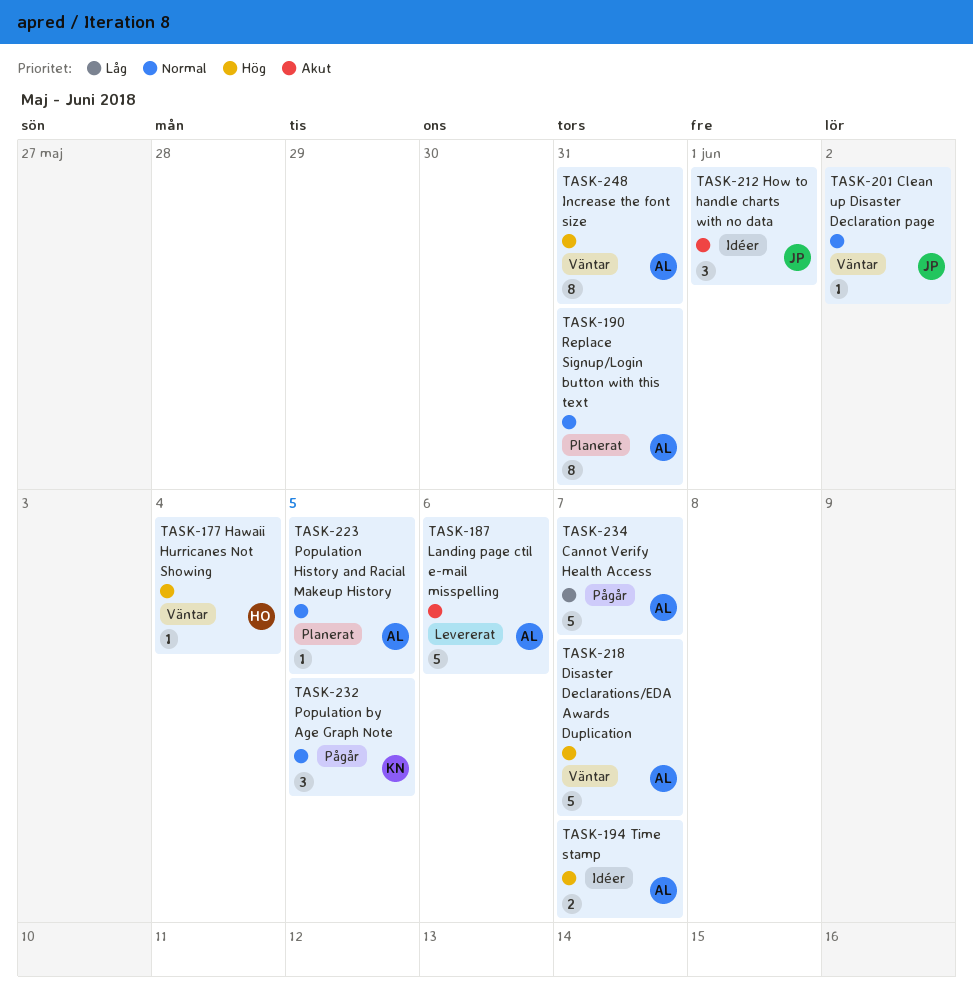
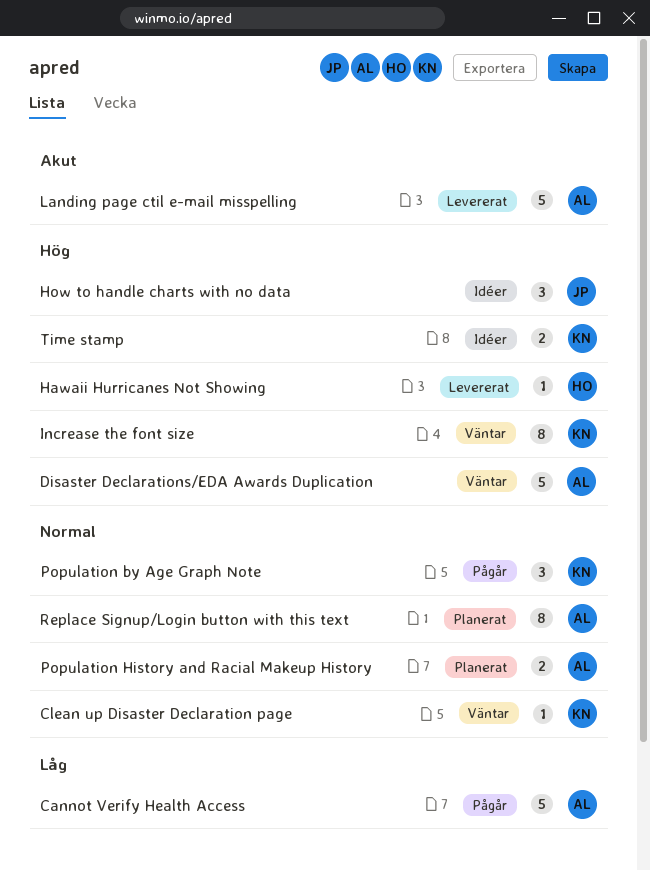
Clean up Disaster Declaration page, owner: JP -> KN
Hawaii Hurricanes Not Showing, status: Väntar -> Levererat
How to handle charts with no data, priority: Akut -> Hög
Increase the font size, owner: AL -> KN
Population History and Racial Makeup History, estimate: 1 -> 2
Time stamp, owner: AL -> KN

